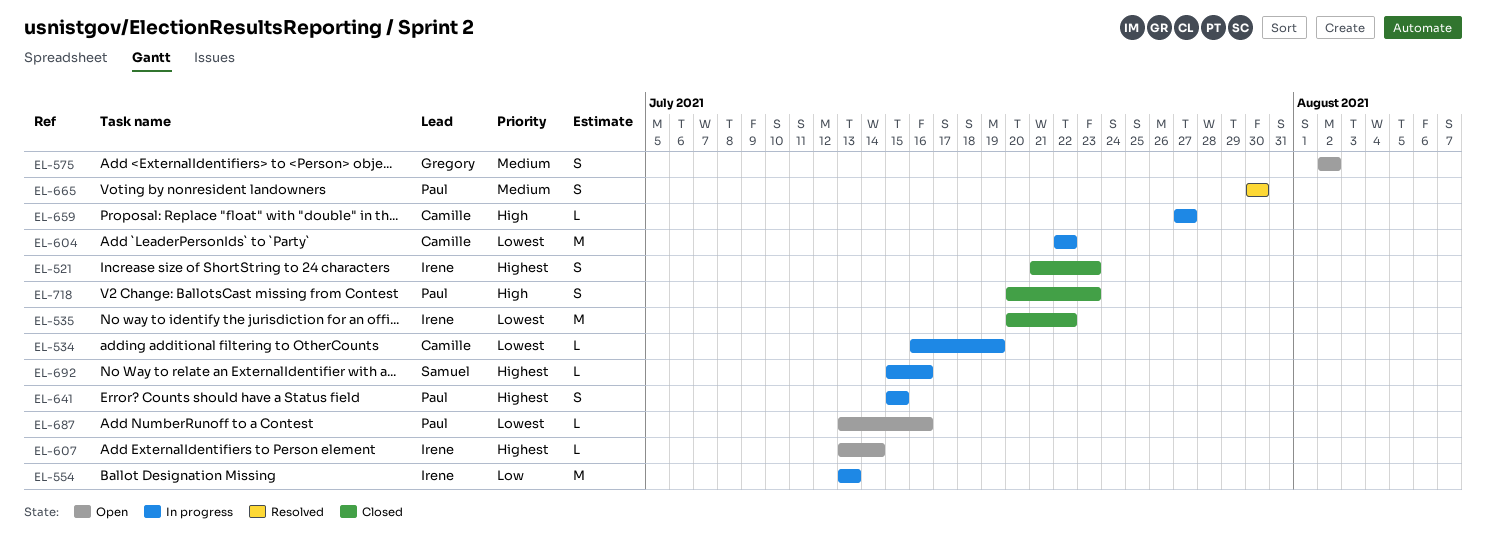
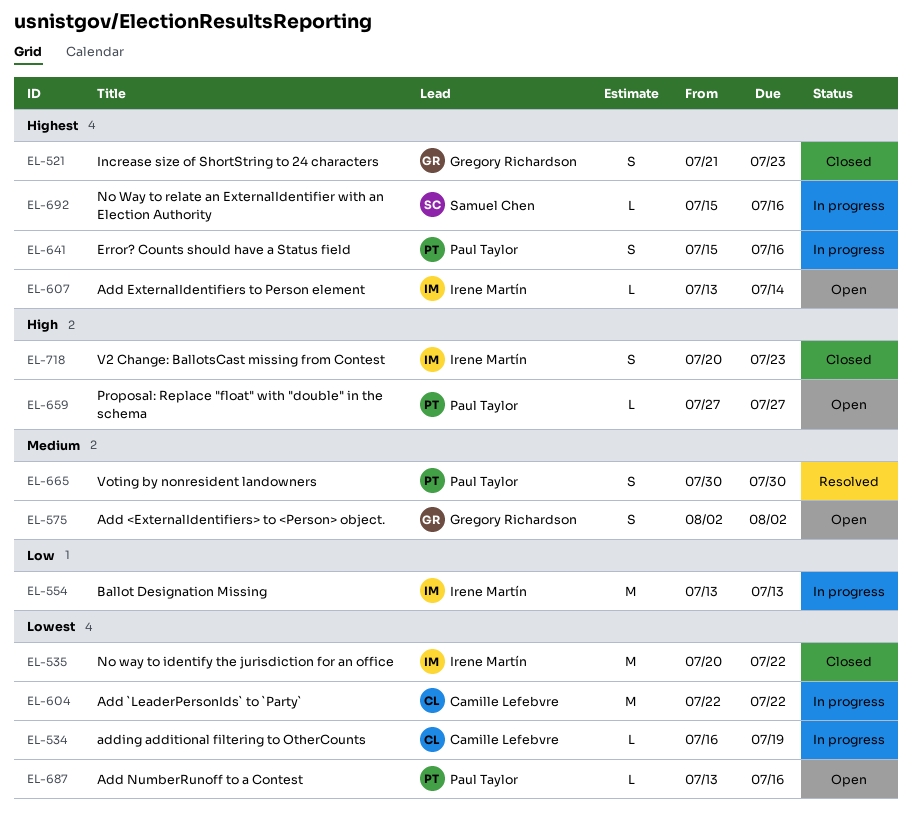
EL-521, owner: Irene Martín -> Gregory Richardson
EL-641, due: Jul 15 -> Jul 16
EL-659, status: In progress -> Open
EL-659, owner: Camille Lefebvre -> Paul Taylor
EL-718, owner: Paul Taylor -> Irene Martín

